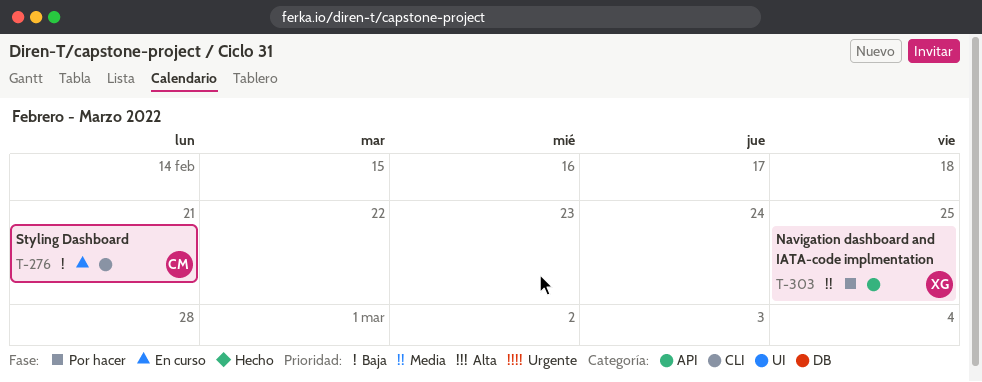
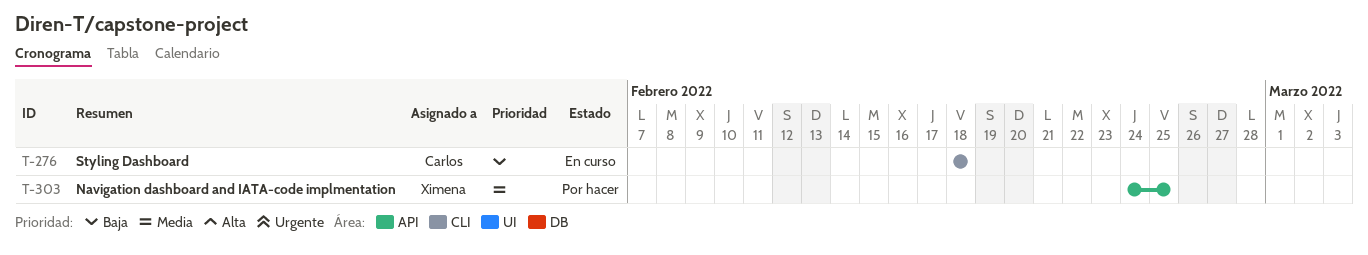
T-276, due: Feb 21 -> Feb 18

